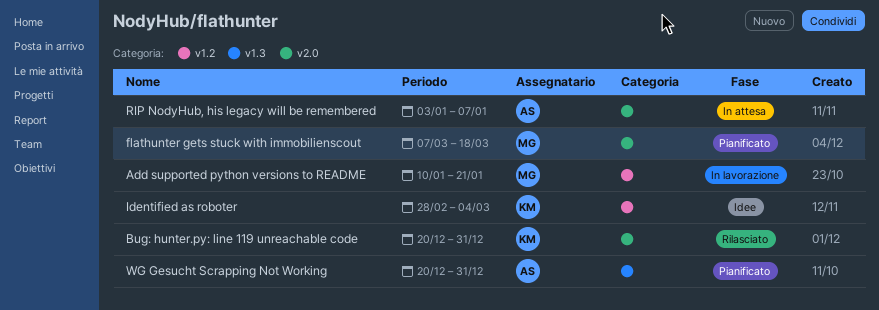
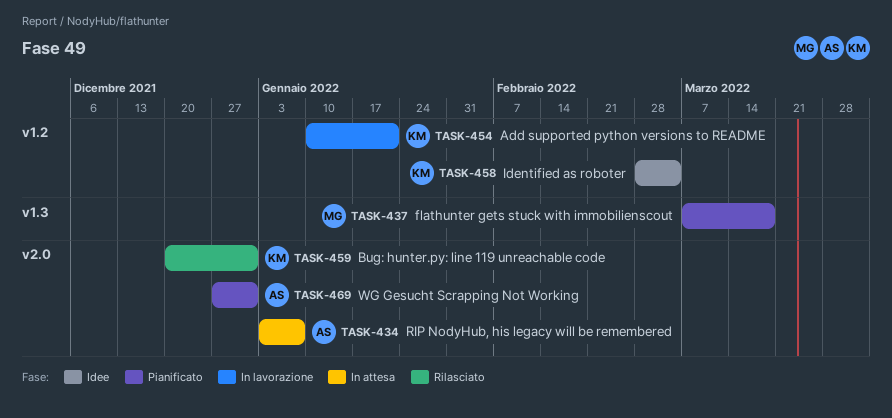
Add supported python versions to README, owner: MG -> KM
flathunter gets stuck with immobilienscout, label: v2.0 -> v1.3
WG Gesucht Scrapping Not Working, label: v1.3 -> v2.0
WG Gesucht Scrapping Not Working, start: Dec 20 -> Dec 27

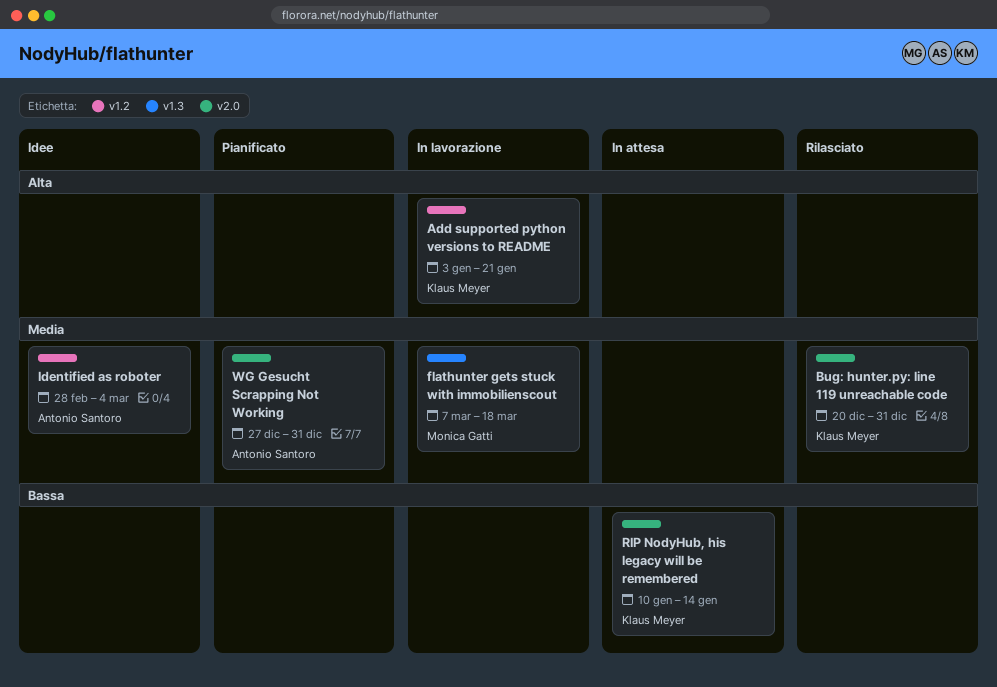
Add supported python versions to README, start: Jan 10 -> Jan 3
flathunter gets stuck with immobilienscout, status: Pianificato -> In lavorazione
Identified as roboter, owner: Klaus Meyer -> Antonio Santoro
RIP NodyHub, his legacy will be remembered, owner: Antonio Santoro -> Klaus Meyer
RIP NodyHub, his legacy will be remembered, start: Jan 3 -> Jan 10
RIP NodyHub, his legacy will be remembered, due: Jan 7 -> Jan 14

